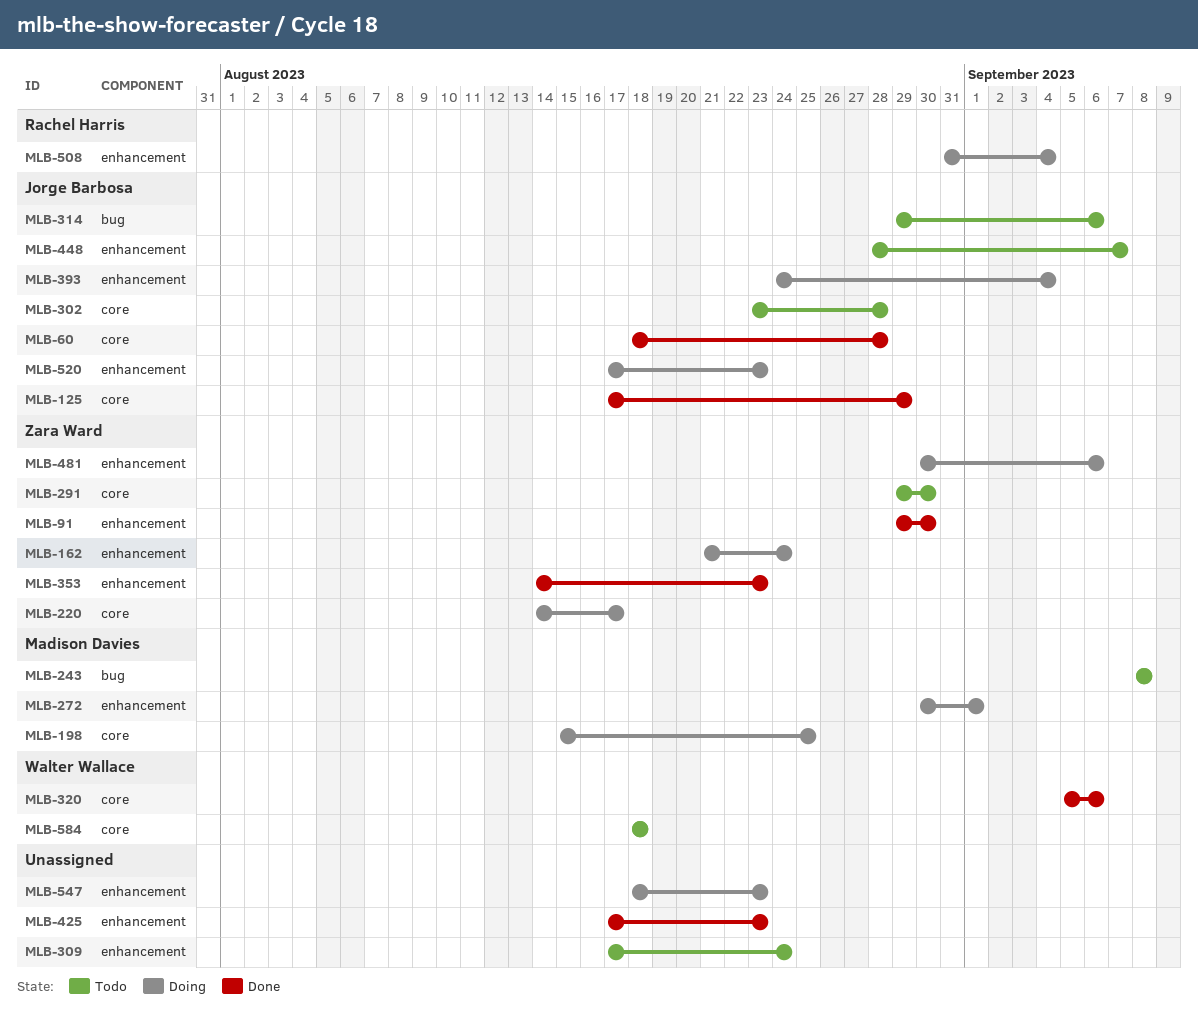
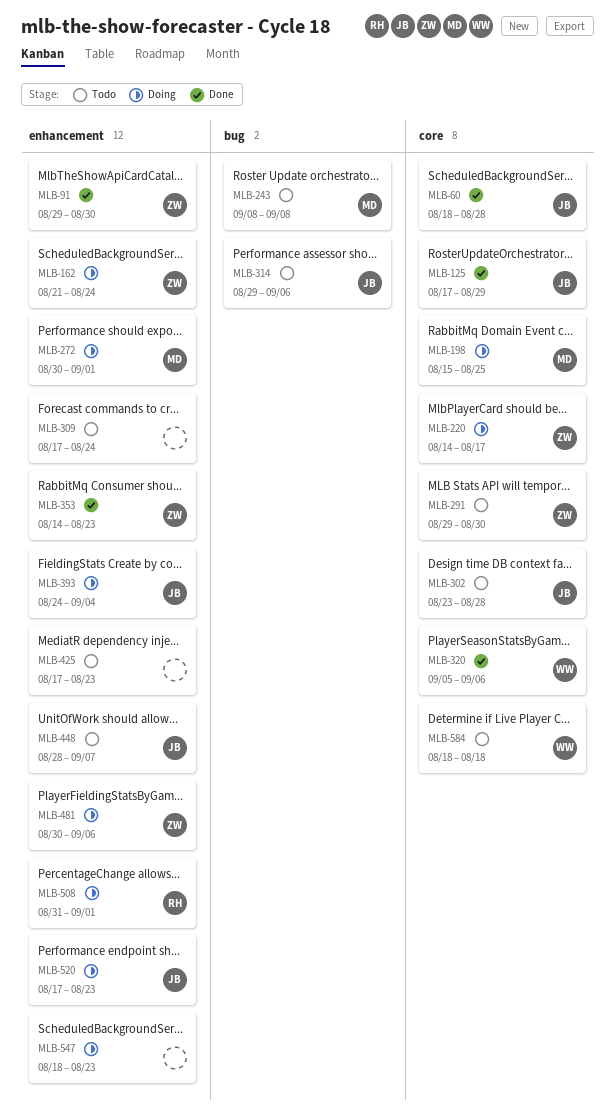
MLB-425, status: Done -> Todo
MLB-508, due: Sep 4 -> Sep 1

